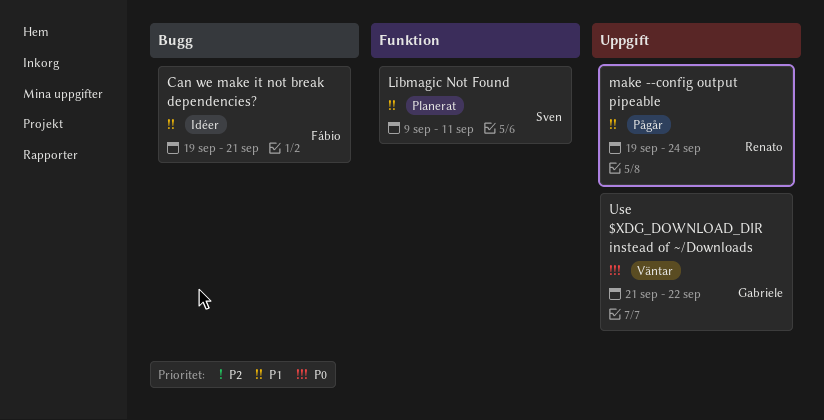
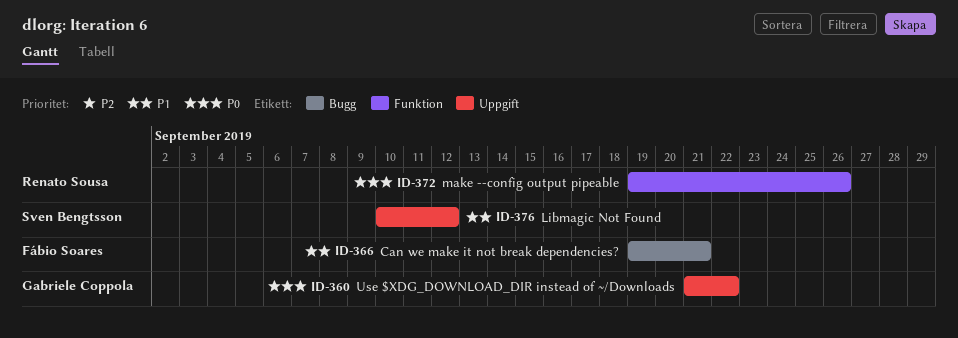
Libmagic Not Found, label: Funktion -> Uppgift
Libmagic Not Found, start: Sep 9 -> Sep 10
Libmagic Not Found, due: Sep 11 -> Sep 12
make --config output pipeable, priority: P1 -> P0
make --config output pipeable, label: Uppgift -> Funktion
make --config output pipeable, due: Sep 24 -> Sep 26

